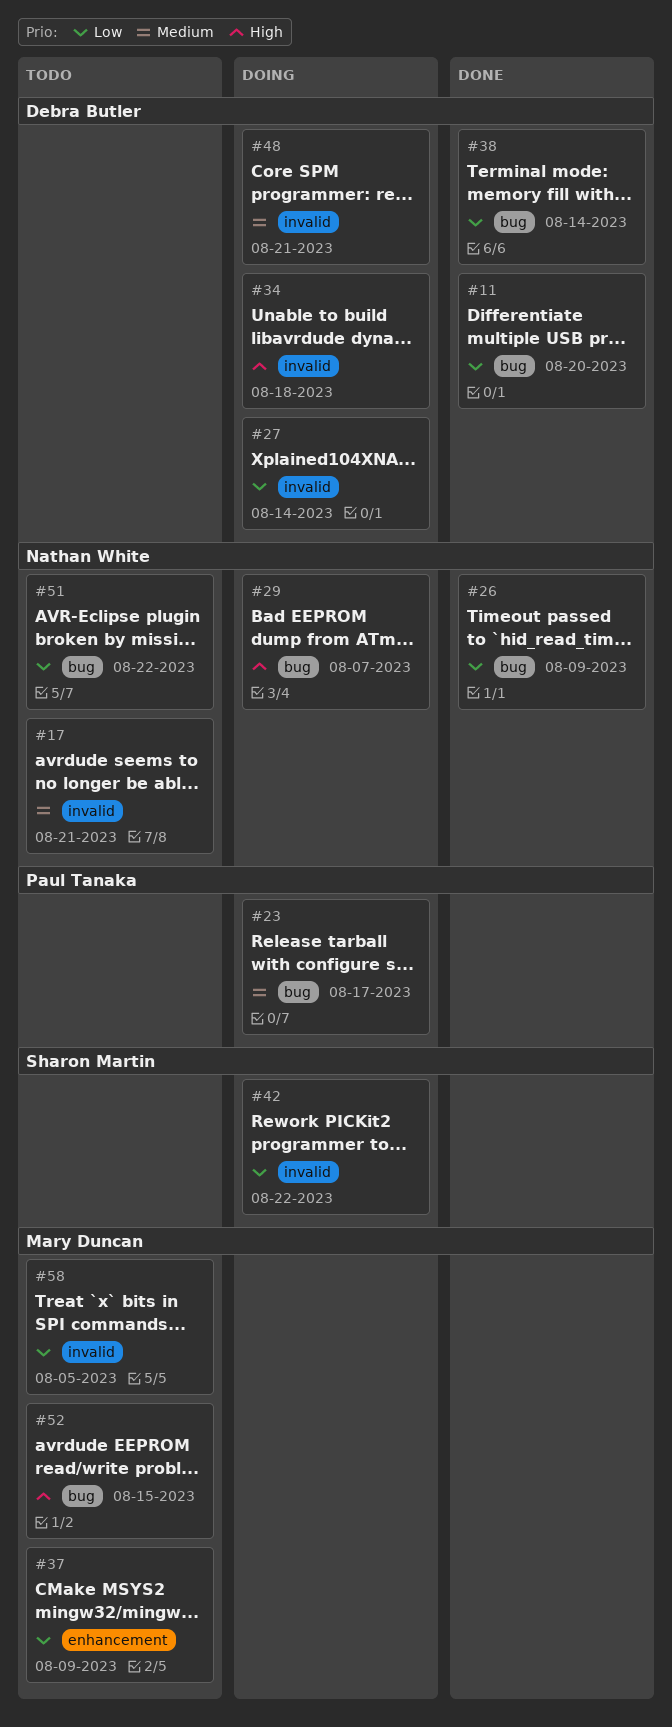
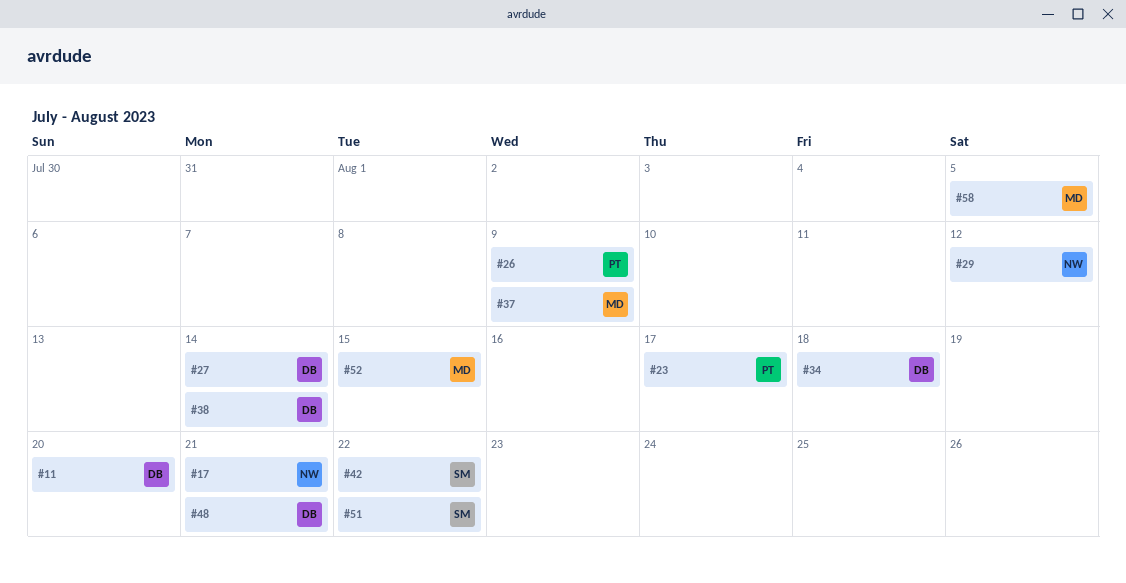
#26, owner: Nathan White -> Paul Tanaka
#29, due: Aug 7 -> Aug 12
#51, owner: Nathan White -> Sharon Martin

